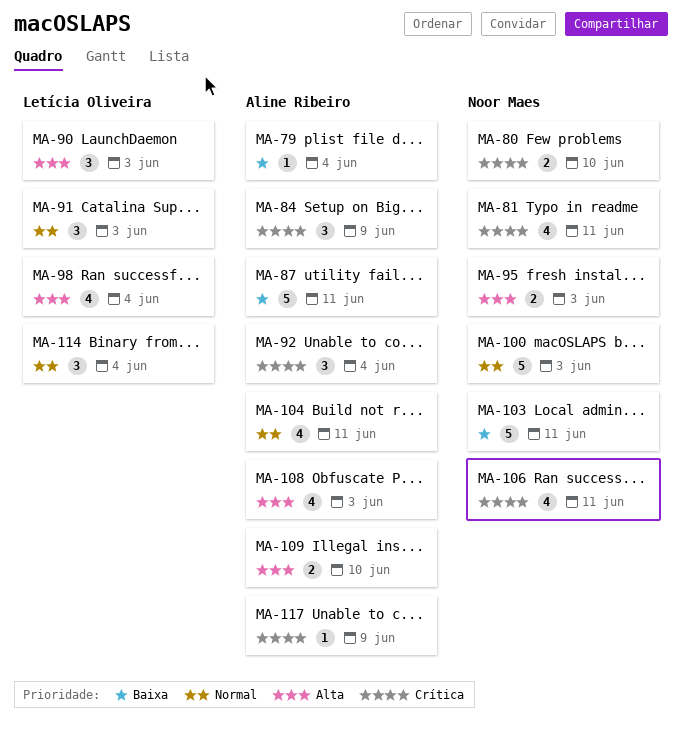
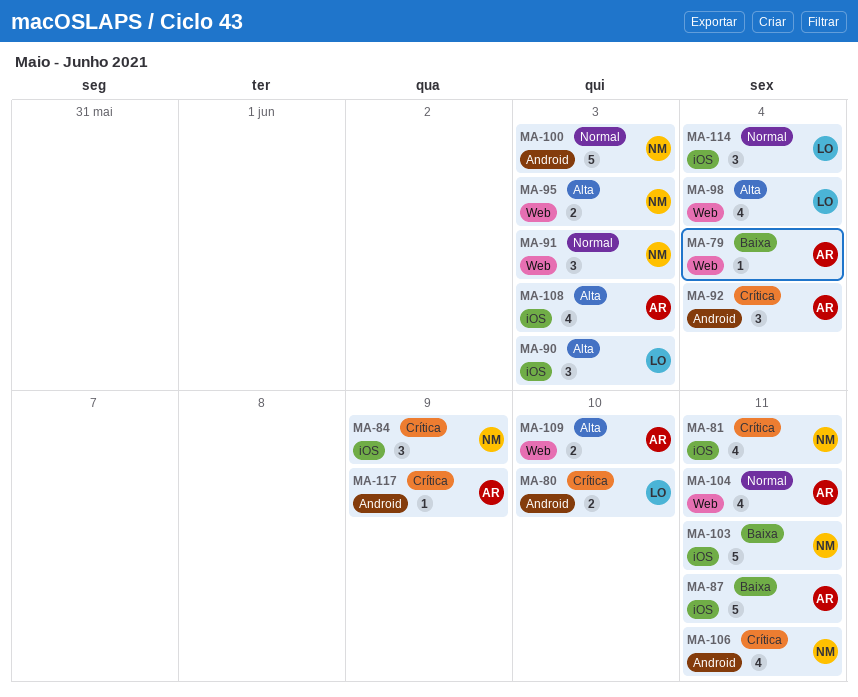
MA-80, owner: Noor Maes -> Letícia Oliveira
MA-84, owner: Aline Ribeiro -> Noor Maes
MA-91, owner: Letícia Oliveira -> Noor Maes

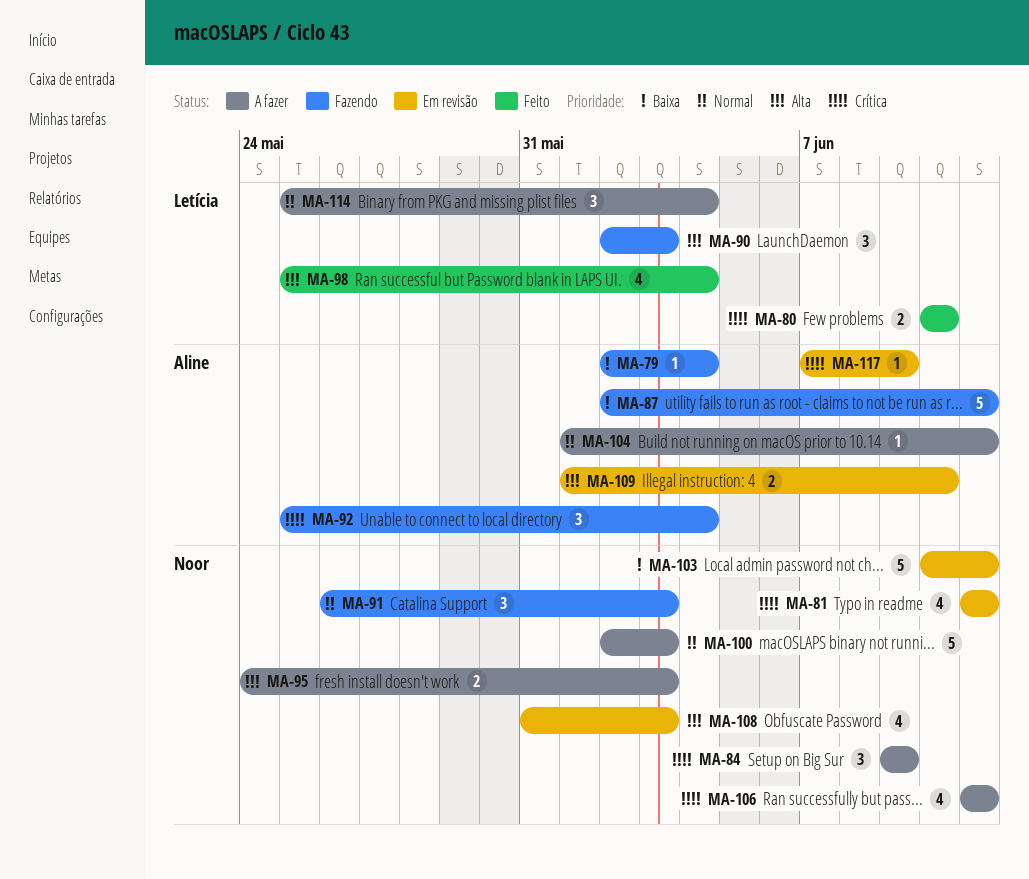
MA-104, estimate: 4 -> 1
MA-108, owner: Aline -> Noor

